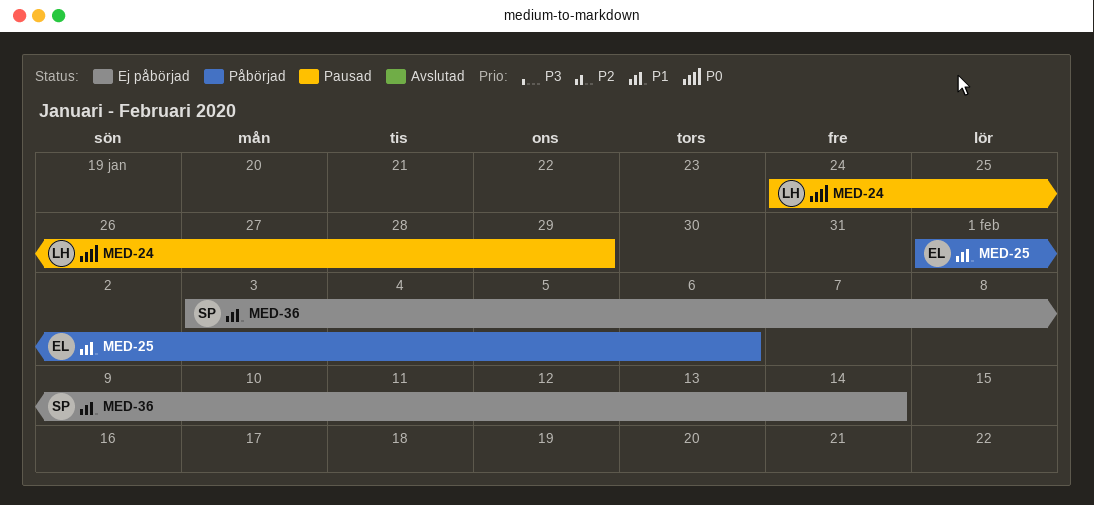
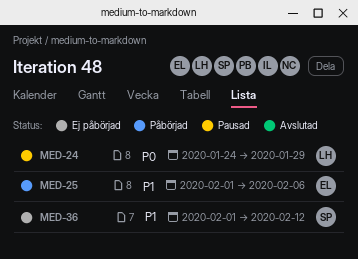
MED-36, start: Feb 3 -> Feb 1
MED-36, due: Feb 14 -> Feb 12

